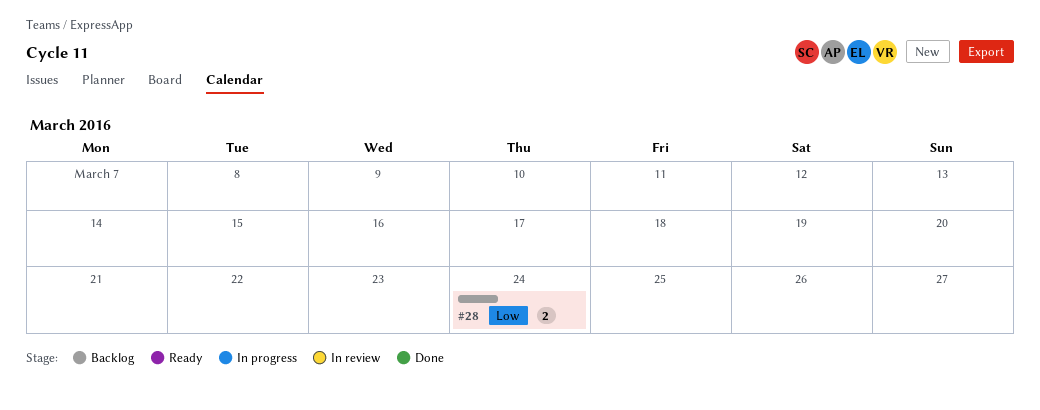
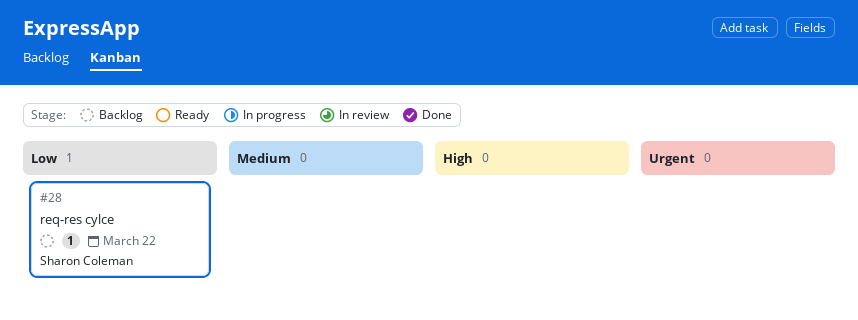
#28, estimate: 2 -> 1
#28, due: Mar 24 -> Mar 22

